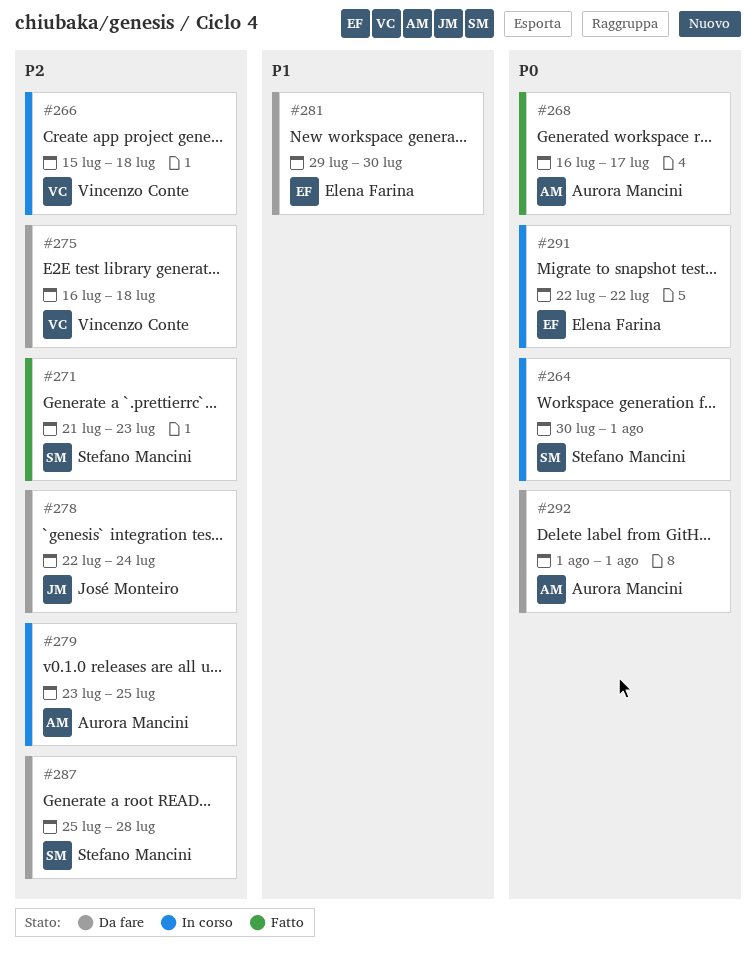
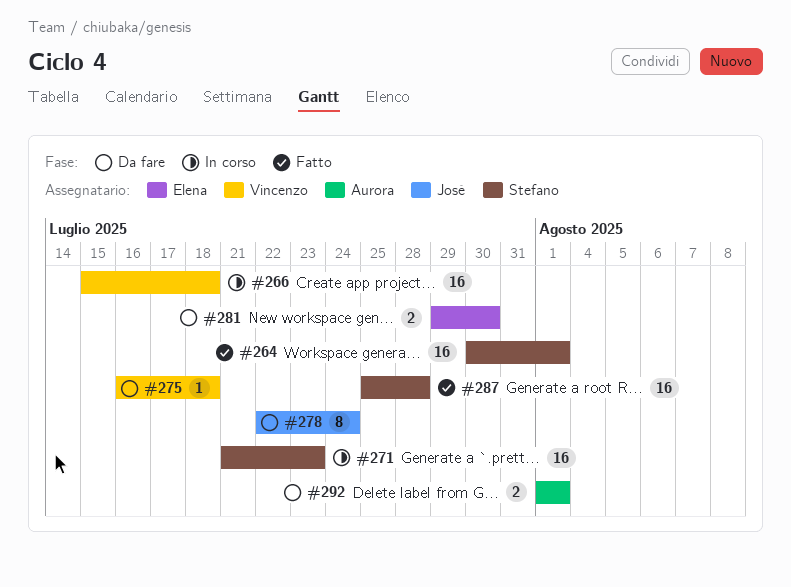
#264, status: In corso -> Fatto
#268: present -> none
#271, status: Fatto -> In corso
#279: present -> none
#287, status: Da fare -> Fatto
#291: present -> none

